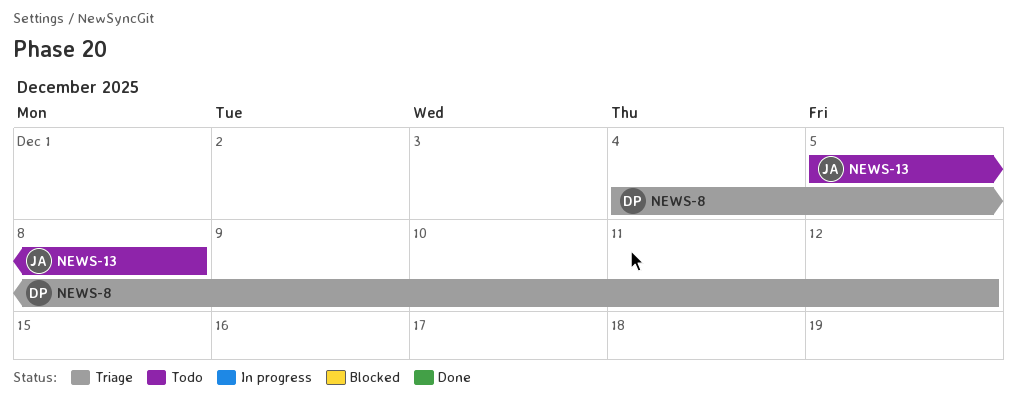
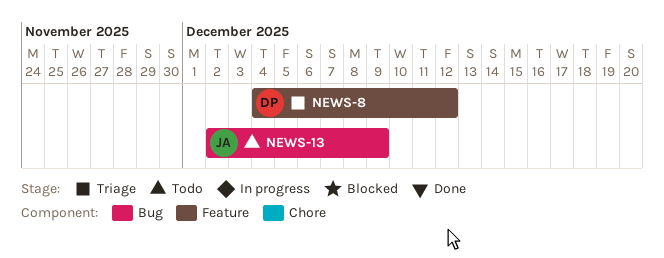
NEWS-13, start: Dec 5 -> Dec 2
NEWS-13, due: Dec 8 -> Dec 9

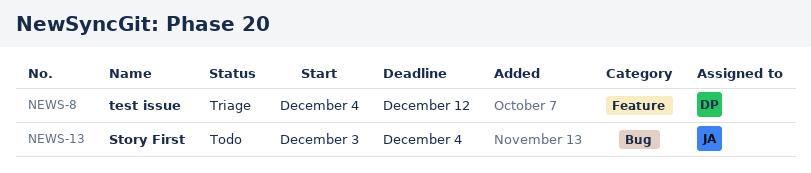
NEWS-13, start: Dec 2 -> Dec 3
NEWS-13, due: Dec 9 -> Dec 4

